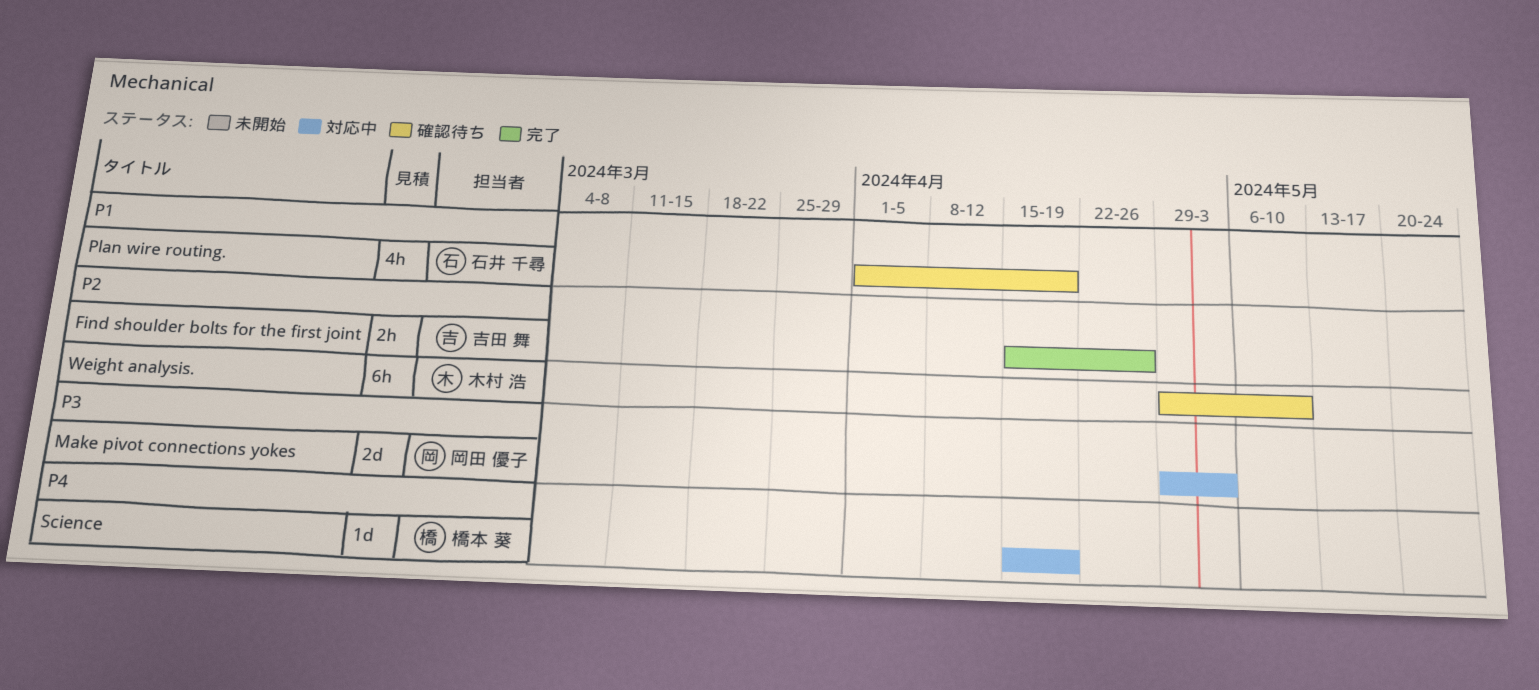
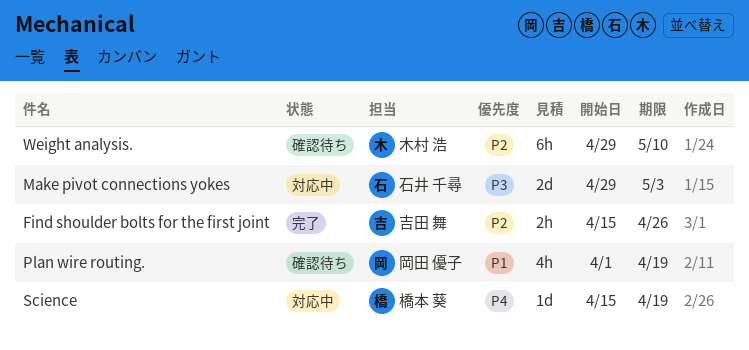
Make pivot connections yokes, owner: 岡田 優子 -> 石井 千尋
Plan wire routing., owner: 石井 千尋 -> 岡田 優子

